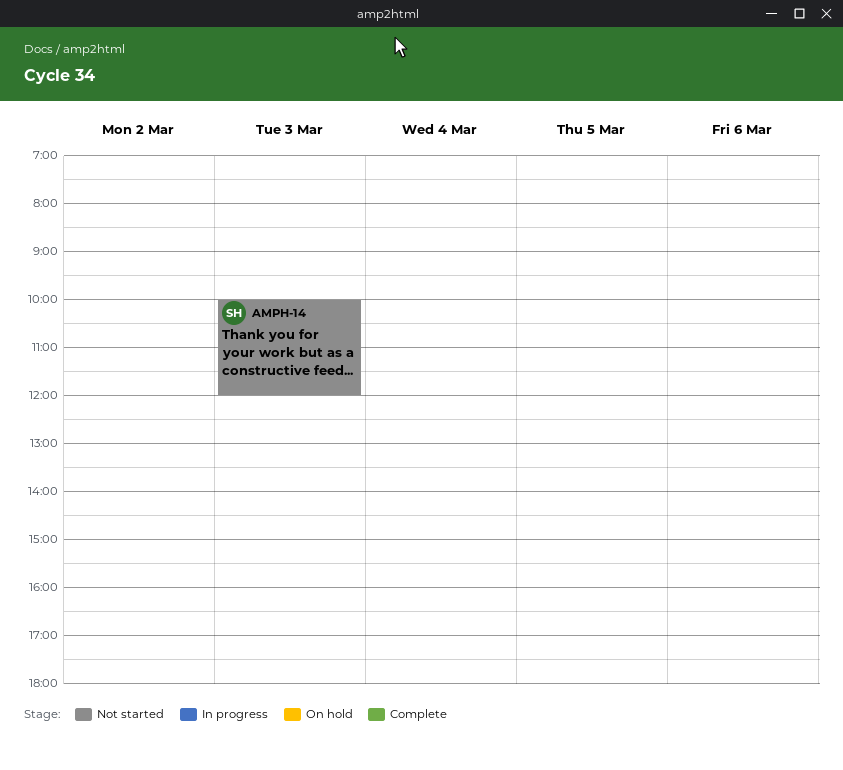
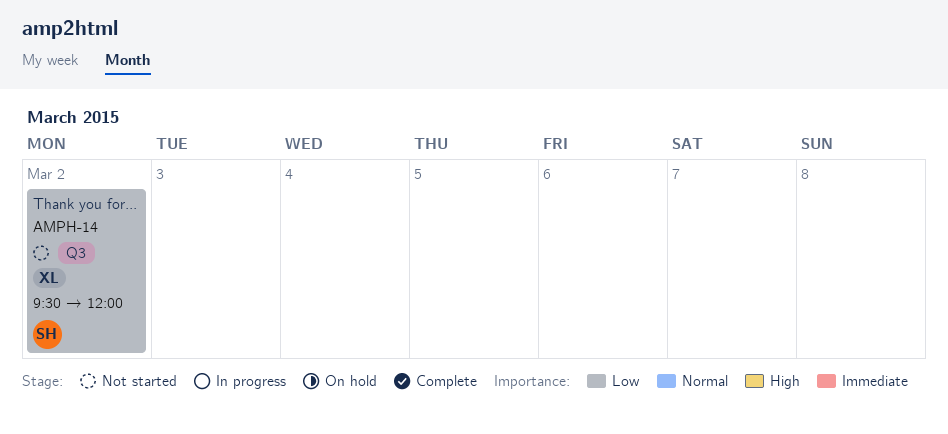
AMPH-14, day: Mar 3 -> Mar 2
AMPH-14, begins: 10:00 -> 09:30

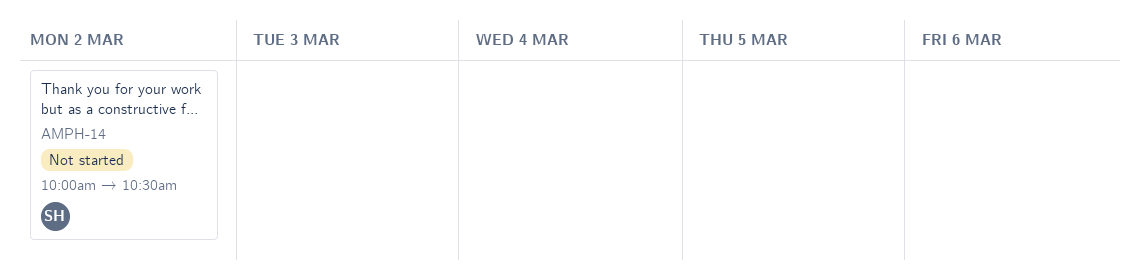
AMPH-14, begins: 09:30 -> 10:00
AMPH-14, ends: 12:00 -> 10:30

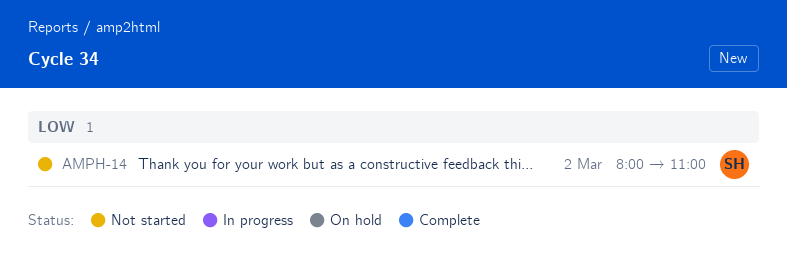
AMPH-14, begins: 10:00 -> 08:00
AMPH-14, ends: 10:30 -> 11:00

